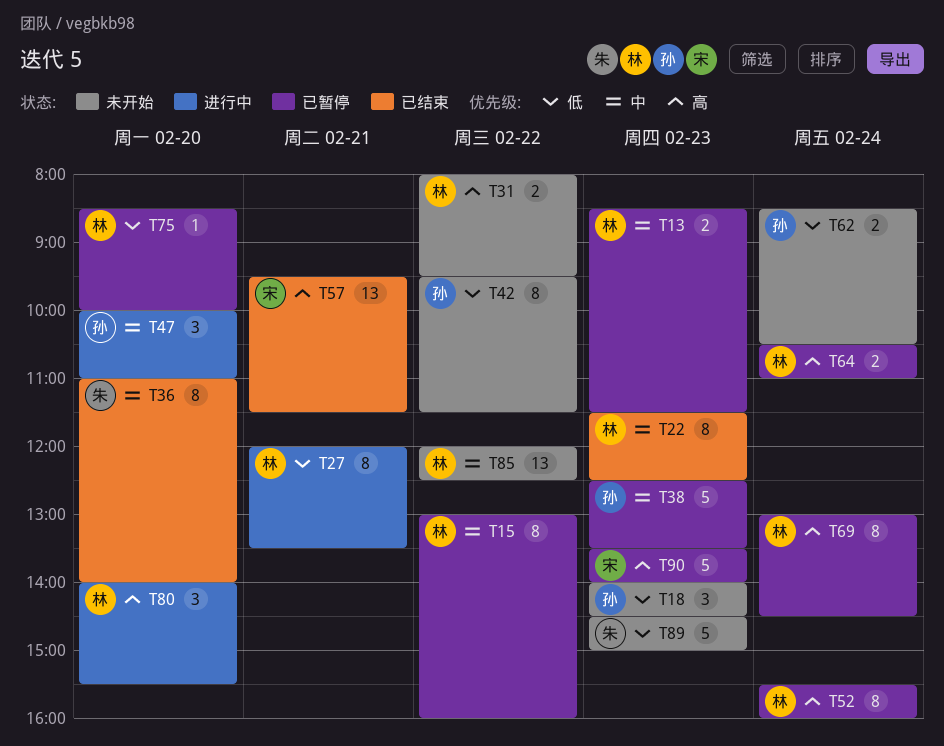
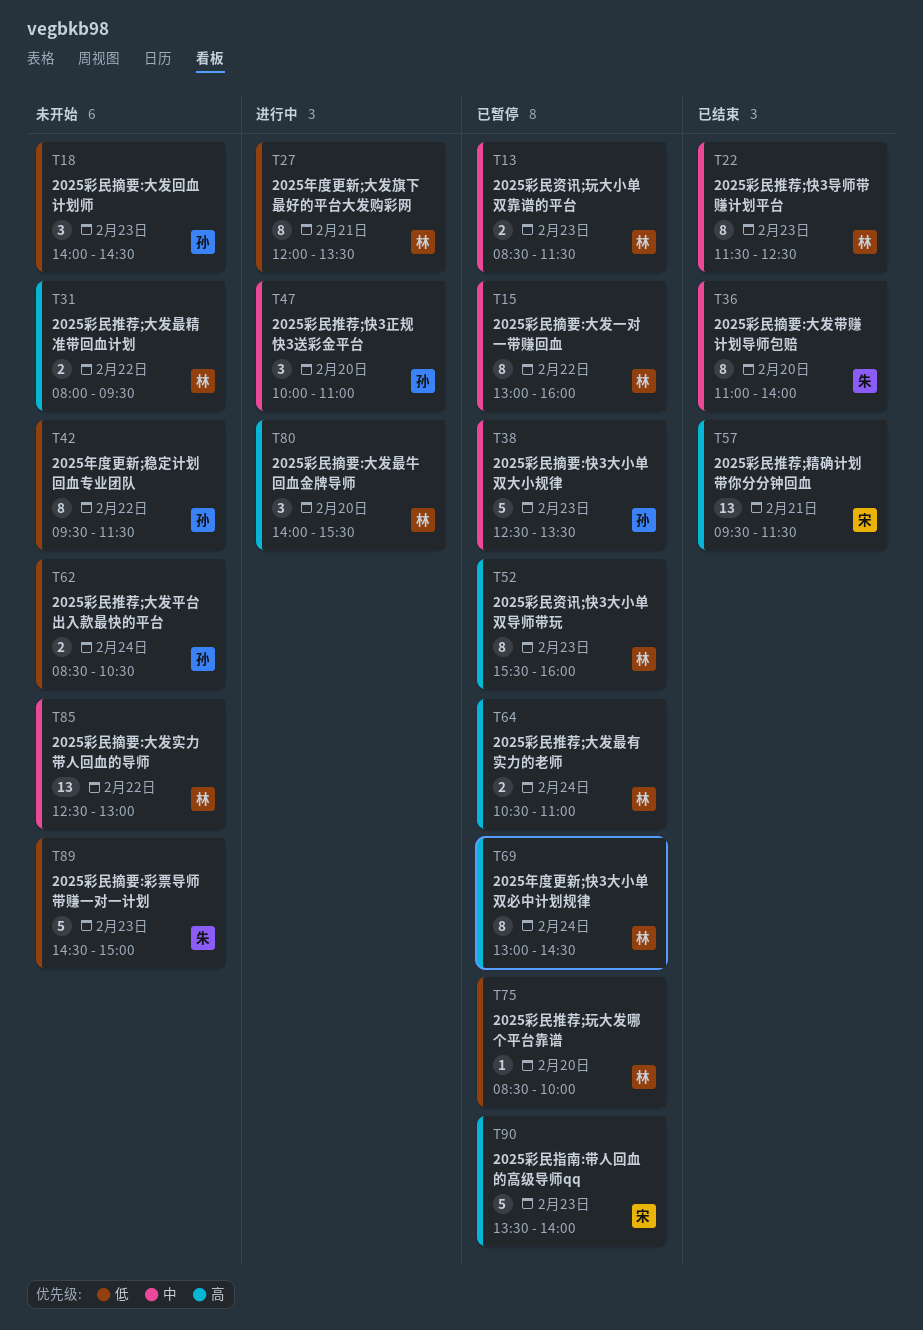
T52, day: Feb 24 -> Feb 23
T85, begins: 12:00 -> 12:30
T85, ends: 12:30 -> 13:00

